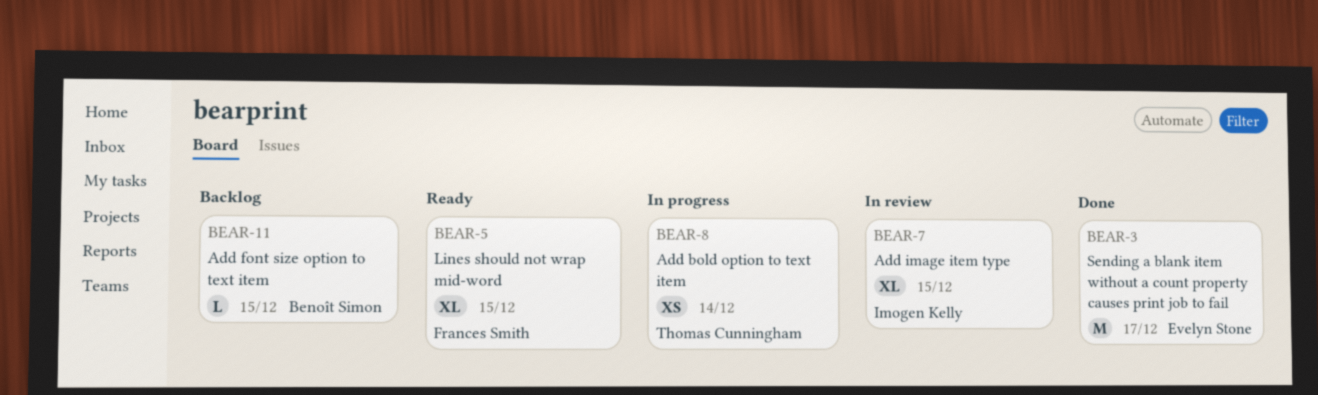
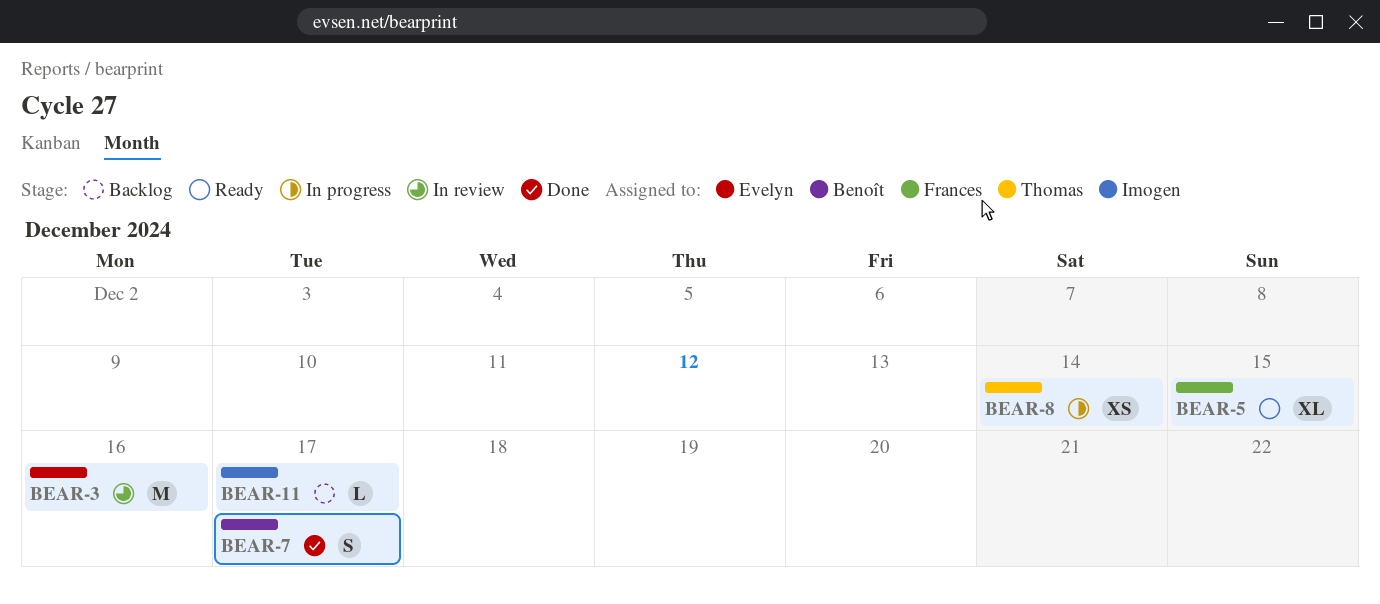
BEAR-3, status: Done -> In review
BEAR-3, due: Dec 17 -> Dec 16
BEAR-7, status: In review -> Done
BEAR-7, owner: Imogen Kelly -> Benoît Simon
BEAR-7, estimate: XL -> S
BEAR-7, due: Dec 15 -> Dec 17
BEAR-11, owner: Benoît Simon -> Imogen Kelly
BEAR-11, due: Dec 15 -> Dec 17

